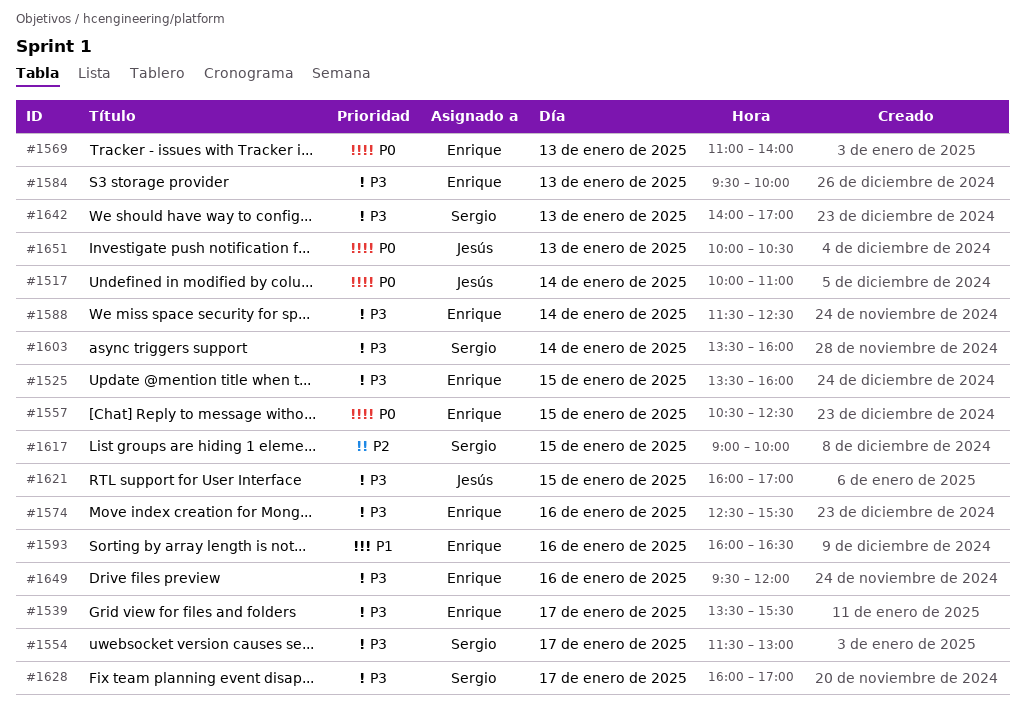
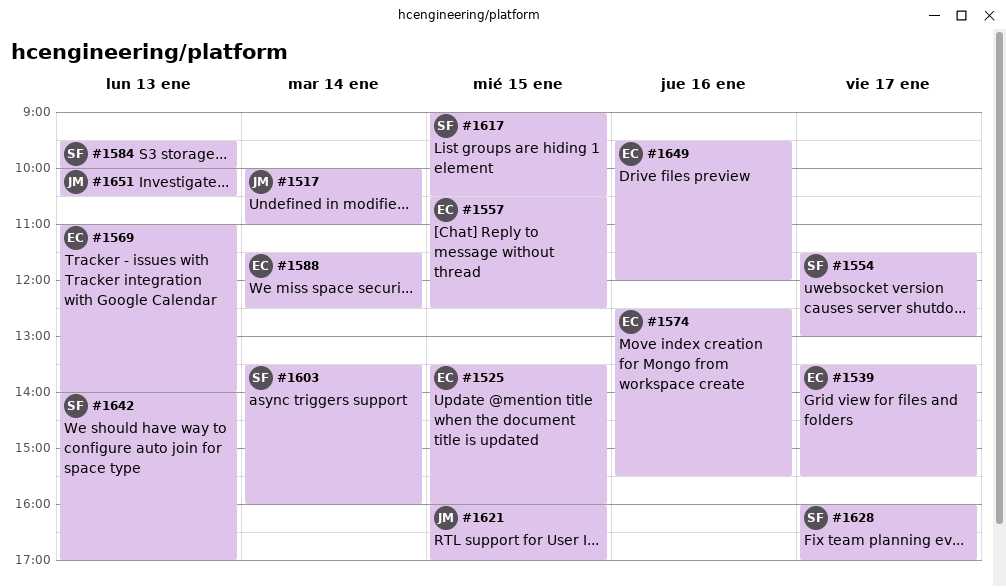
#1584, owner: Enrique -> Sergio
#1593: present -> none
#1617, ends: 10:00 -> 10:30

